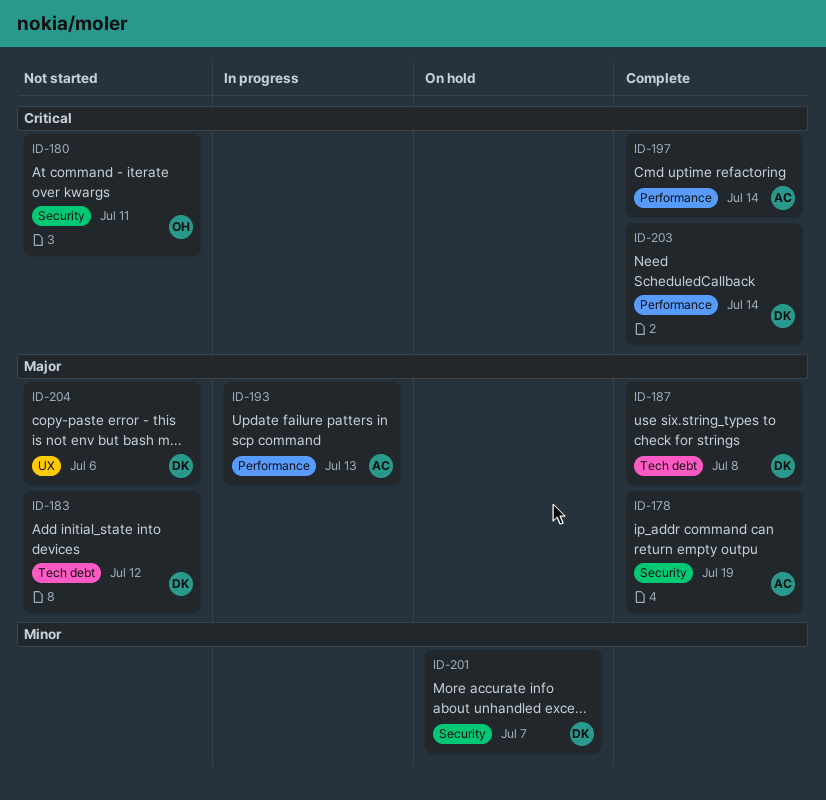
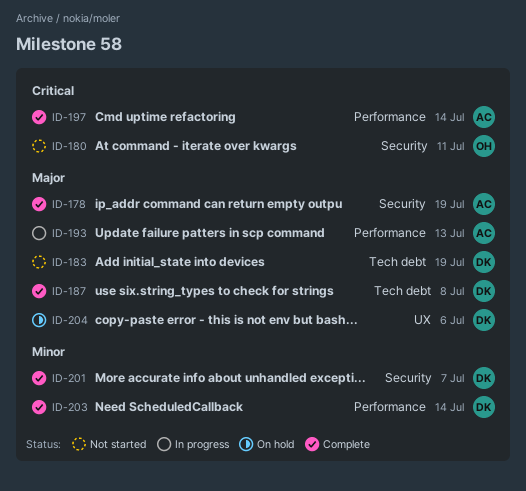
ID-183, due: Jul 12 -> Jul 19
ID-201, status: On hold -> Complete
ID-203, priority: Critical -> Minor
ID-204, status: Not started -> On hold

